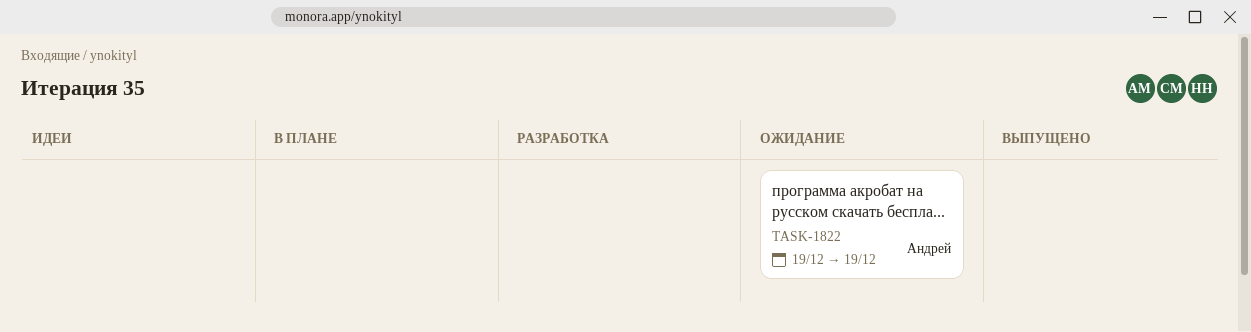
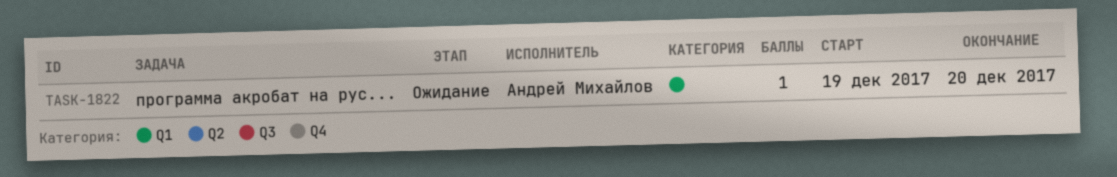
TASK-1822, due: Dec 19 -> Dec 20

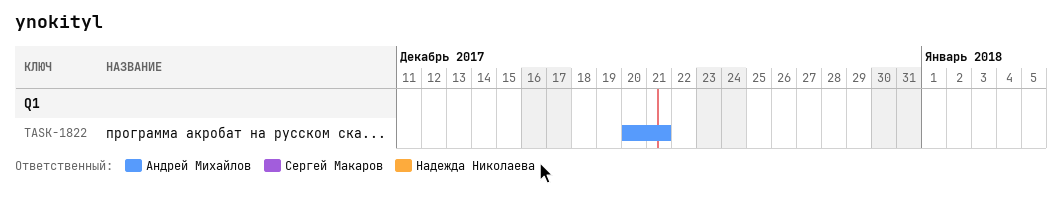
TASK-1822, start: Dec 19 -> Dec 20
TASK-1822, due: Dec 20 -> Dec 21

